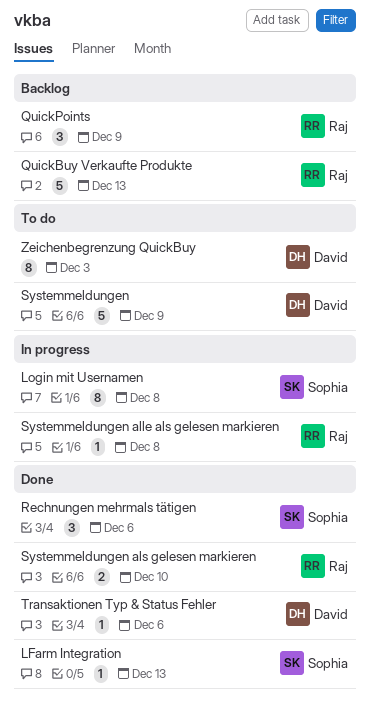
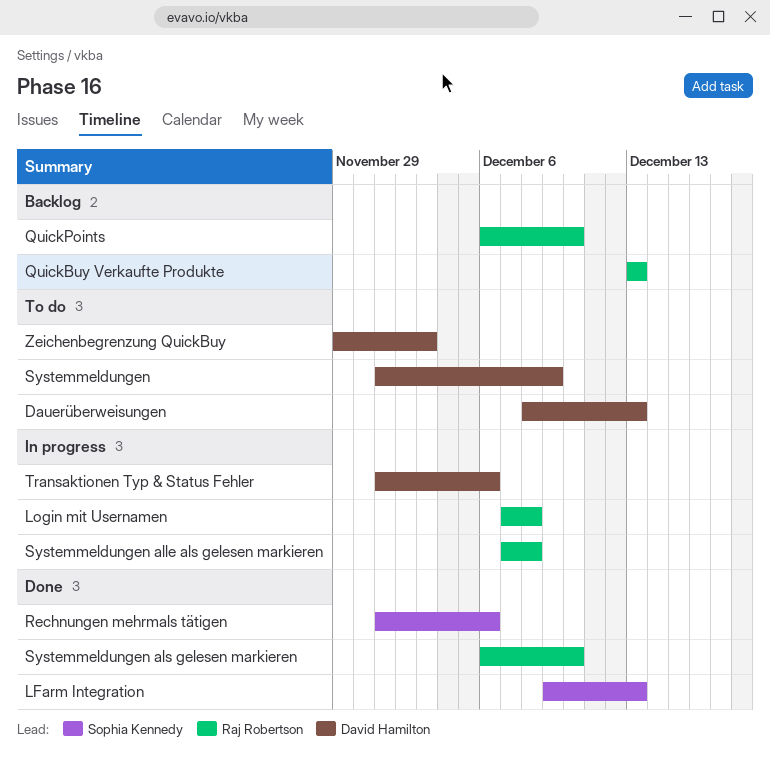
Dauerüberweisungen: none -> present
Login mit Usernamen, owner: Sophia Kennedy -> Raj Robertson
QuickPoints, due: Dec 9 -> Dec 10
Transaktionen Typ & Status Fehler, status: Done -> In progress

